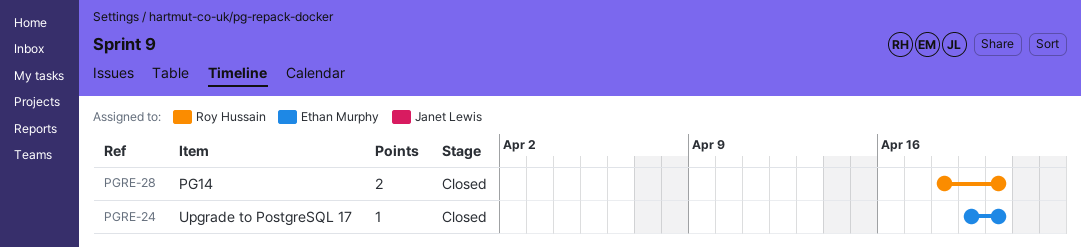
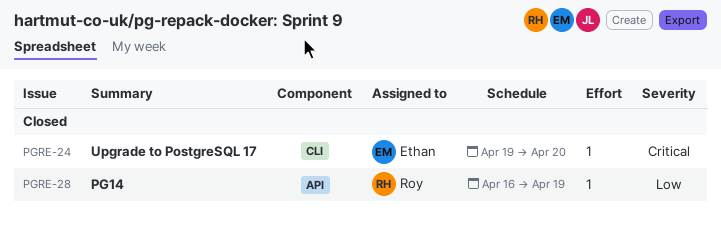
PGRE-28, estimate: 2 -> 1
PGRE-28, start: Apr 18 -> Apr 16
PGRE-28, due: Apr 20 -> Apr 19

